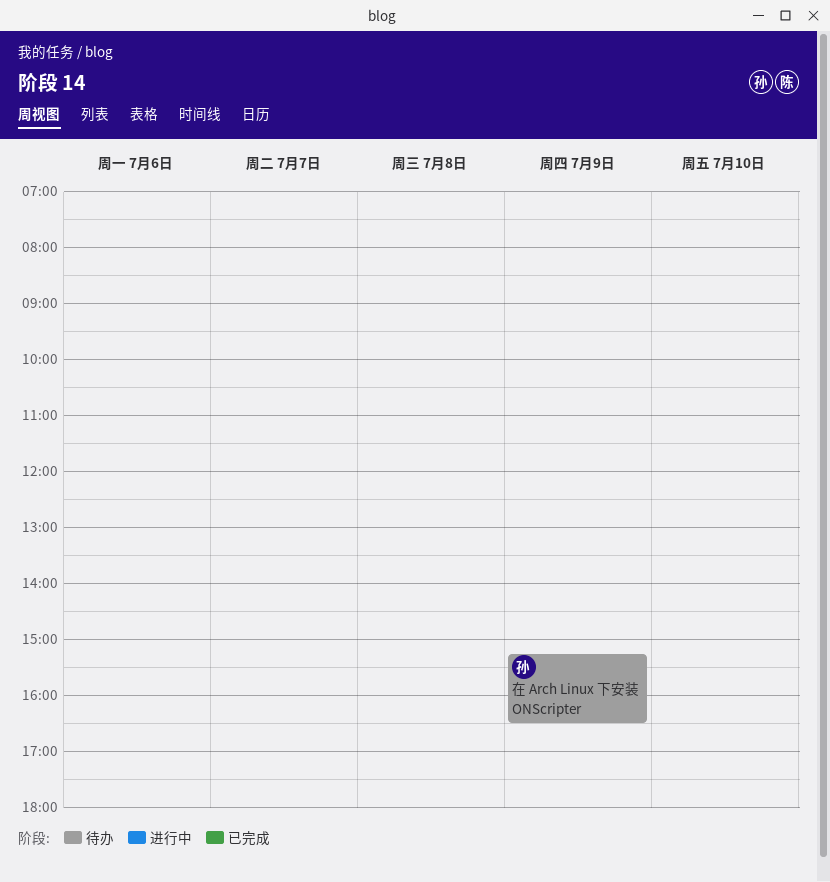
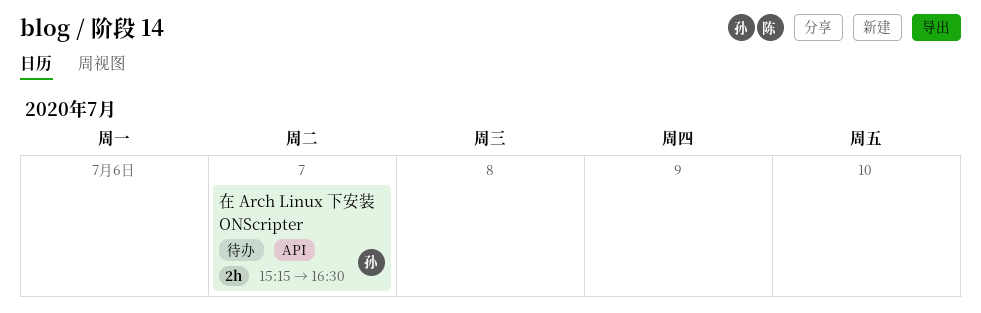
在 Arch Linux 下安装 ONScripter, day: Jul 9 -> Jul 7

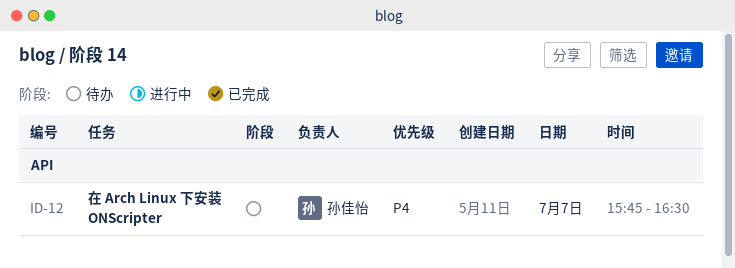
在 Arch Linux 下安装 ONScripter, begins: 15:15 -> 15:45

